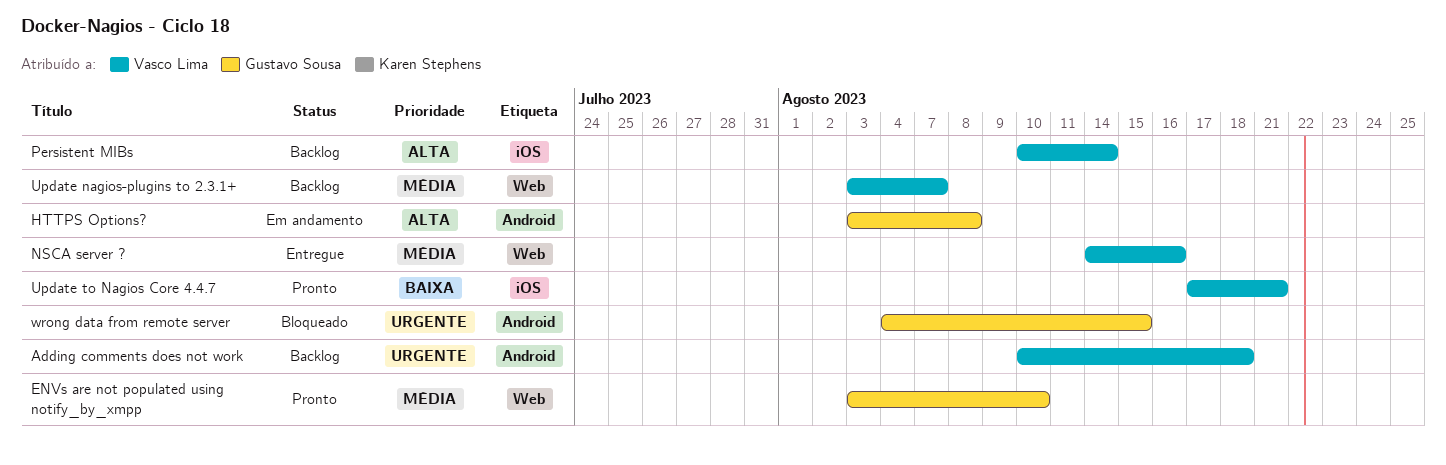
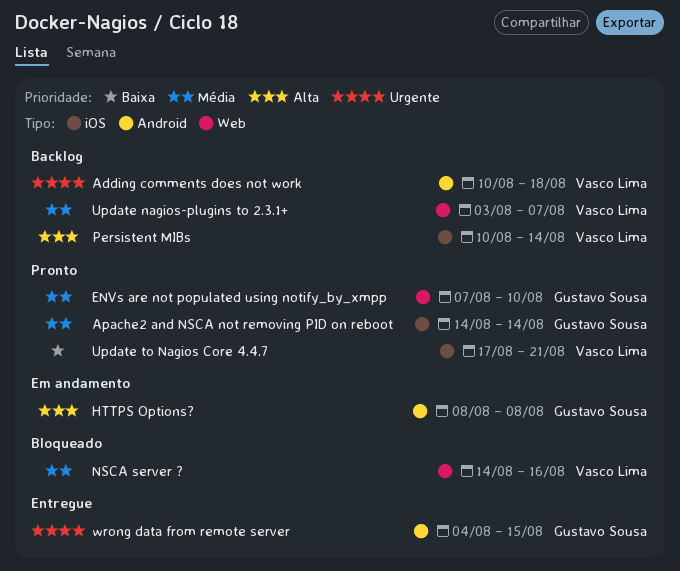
Apache2 and NSCA not removing PID on reboot: none -> present
ENVs are not populated using notify_by_xmpp, start: Aug 3 -> Aug 7
HTTPS Options?, start: Aug 3 -> Aug 8
NSCA server ?, status: Entregue -> Bloqueado
wrong data from remote server, status: Bloqueado -> Entregue

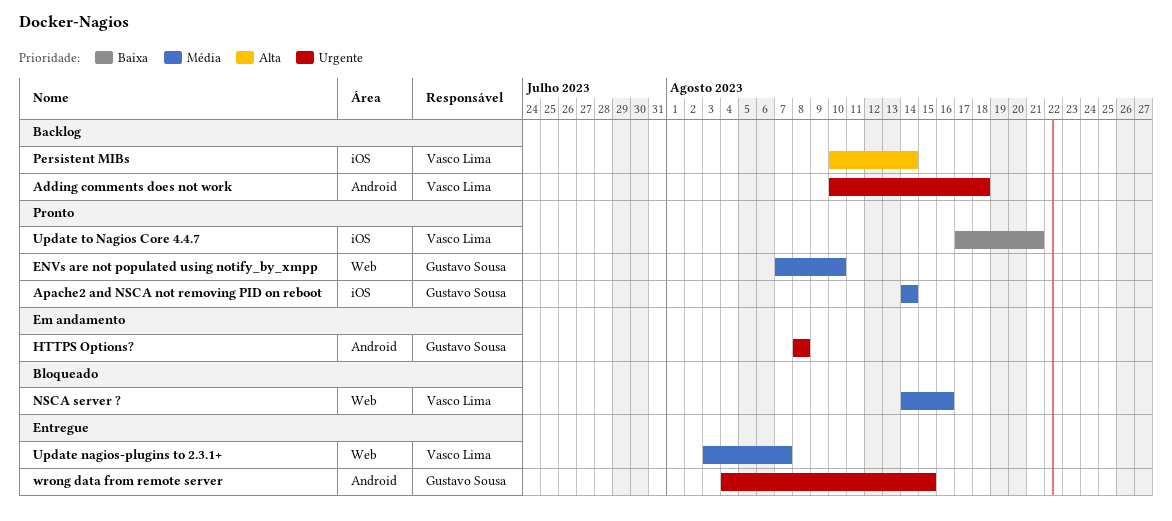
HTTPS Options?, priority: Alta -> Urgente
Update nagios-plugins to 2.3.1+, status: Backlog -> Entregue

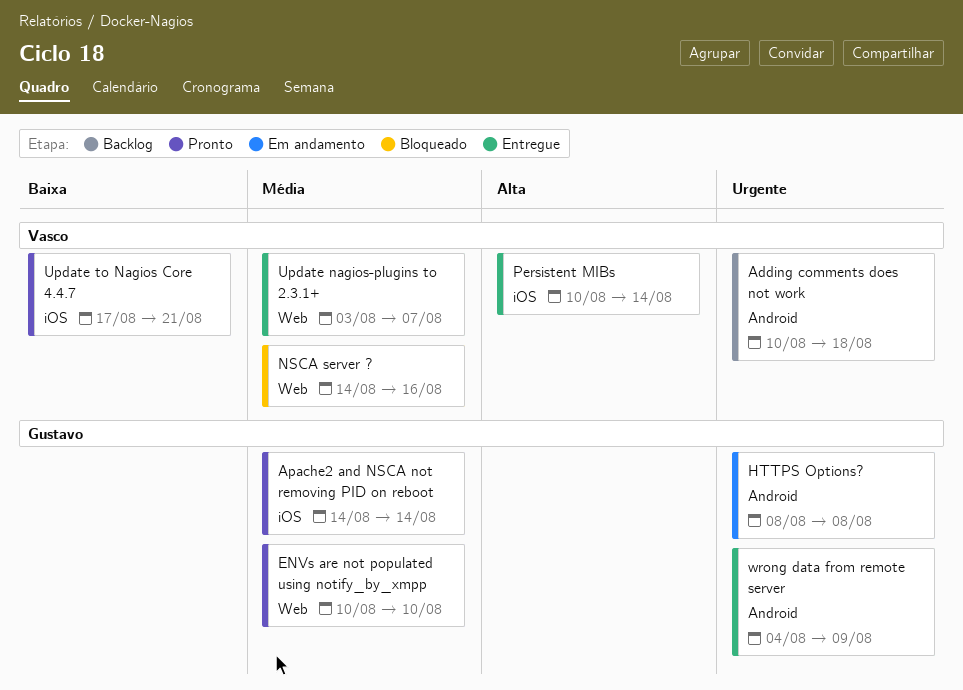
ENVs are not populated using notify_by_xmpp, start: Aug 7 -> Aug 10
Persistent MIBs, status: Backlog -> Entregue
wrong data from remote server, due: Aug 15 -> Aug 9

